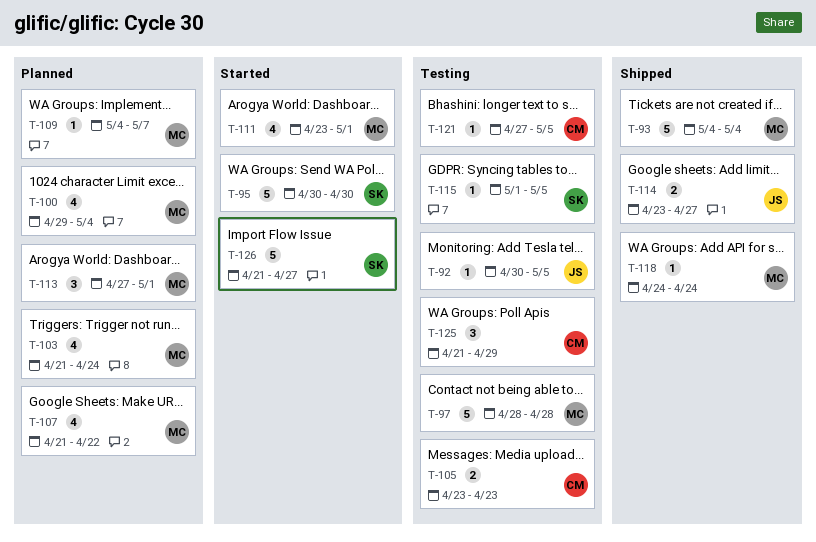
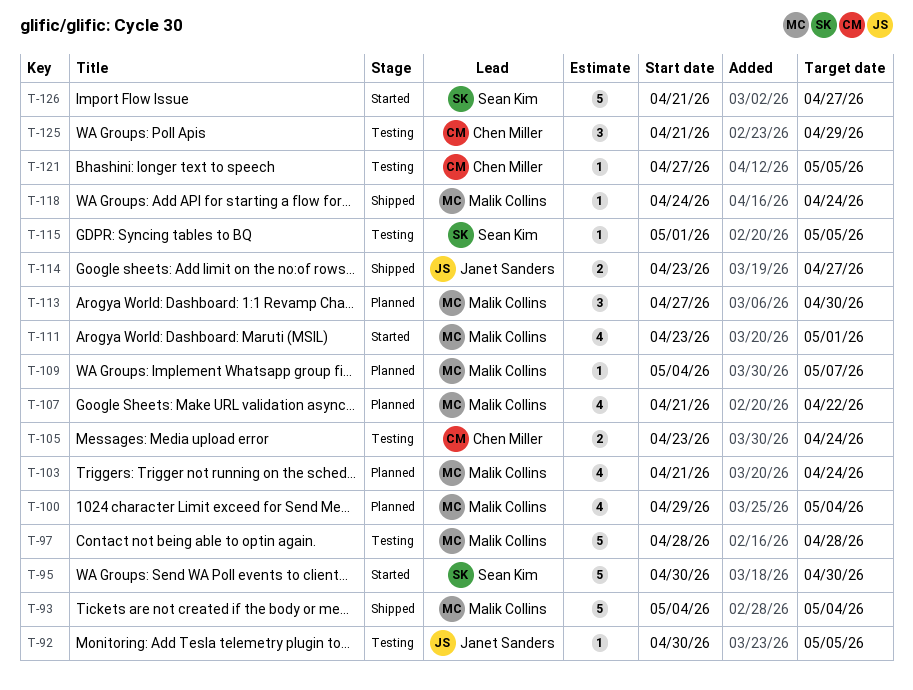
T-105, due: Apr 23 -> Apr 24
T-113, due: May 1 -> Apr 30

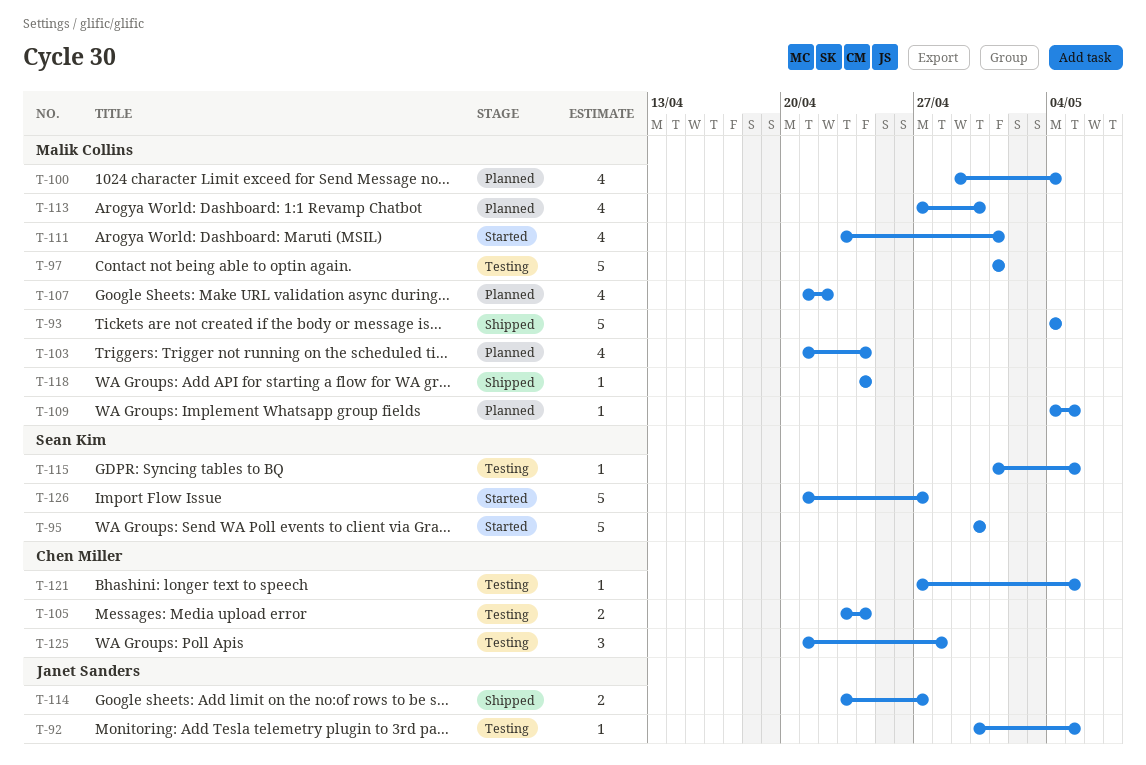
T-97, start: Apr 28 -> May 1
T-97, due: Apr 28 -> May 1
T-109, due: May 7 -> May 5
T-113, estimate: 3 -> 4
T-125, due: Apr 29 -> Apr 28

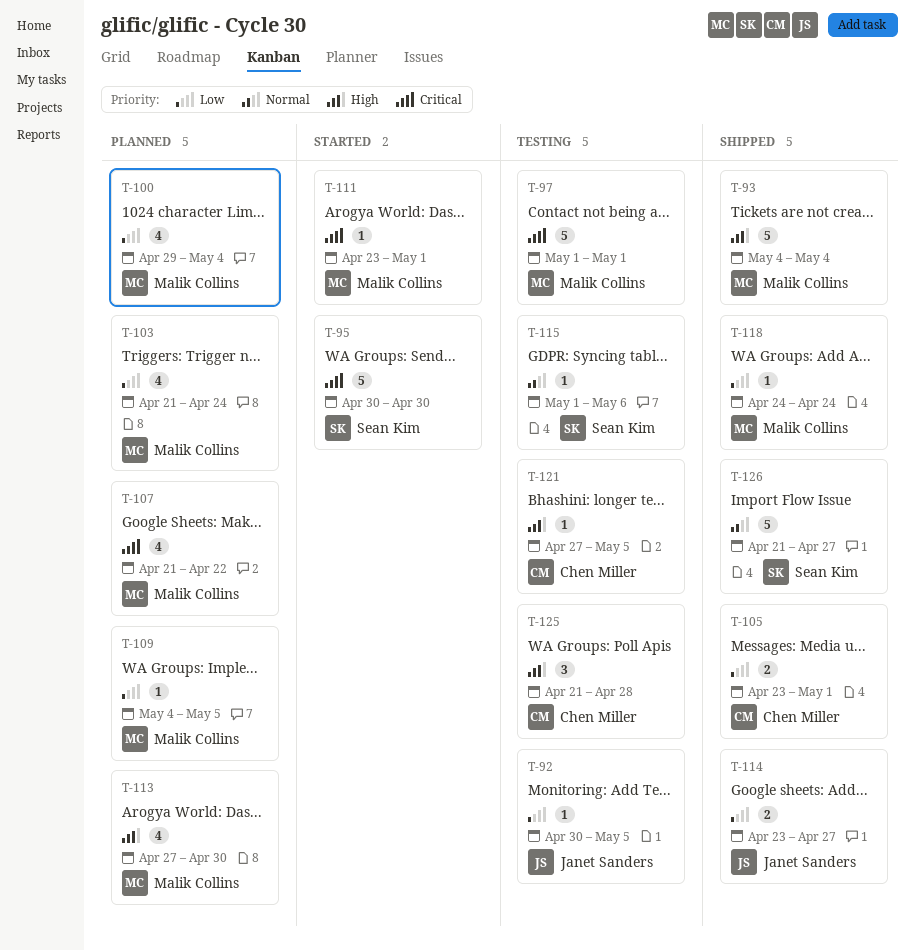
T-105, status: Testing -> Shipped
T-105, due: Apr 24 -> May 1
T-111, estimate: 4 -> 1
T-115, due: May 5 -> May 6
T-126, status: Started -> Shipped

